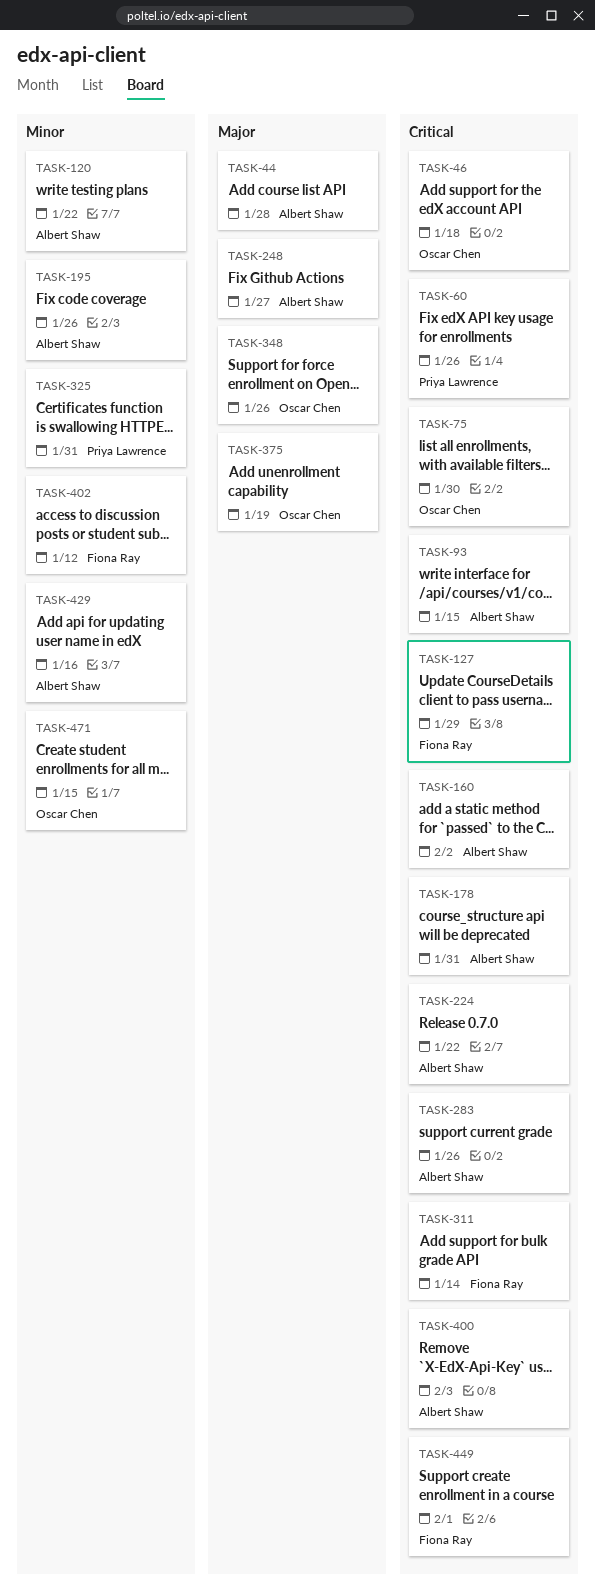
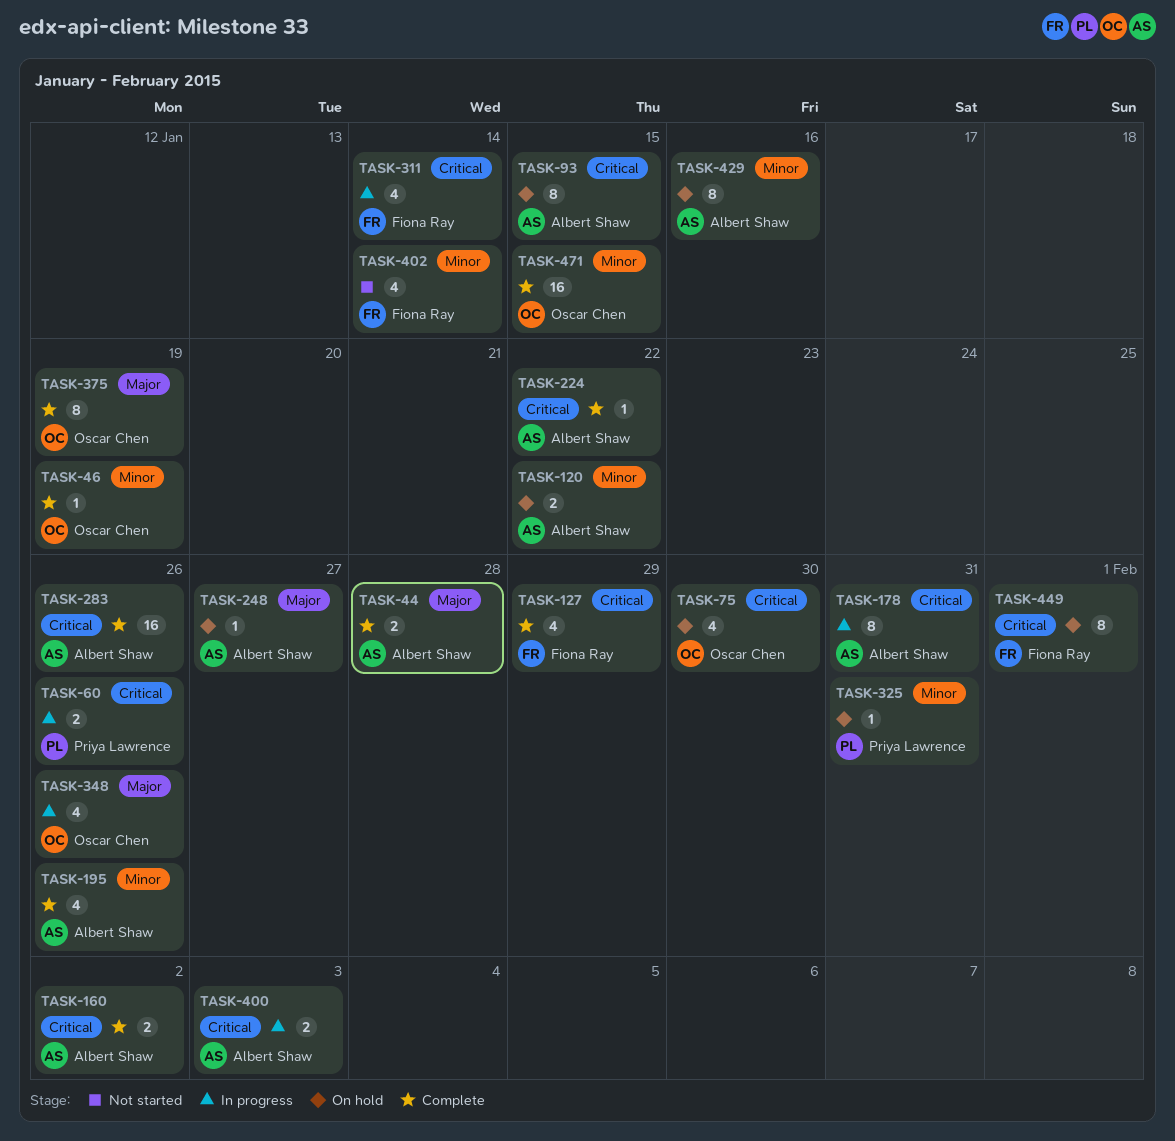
TASK-46, priority: Critical -> Minor
TASK-46, due: Jan 18 -> Jan 19
TASK-402, due: Jan 12 -> Jan 14

